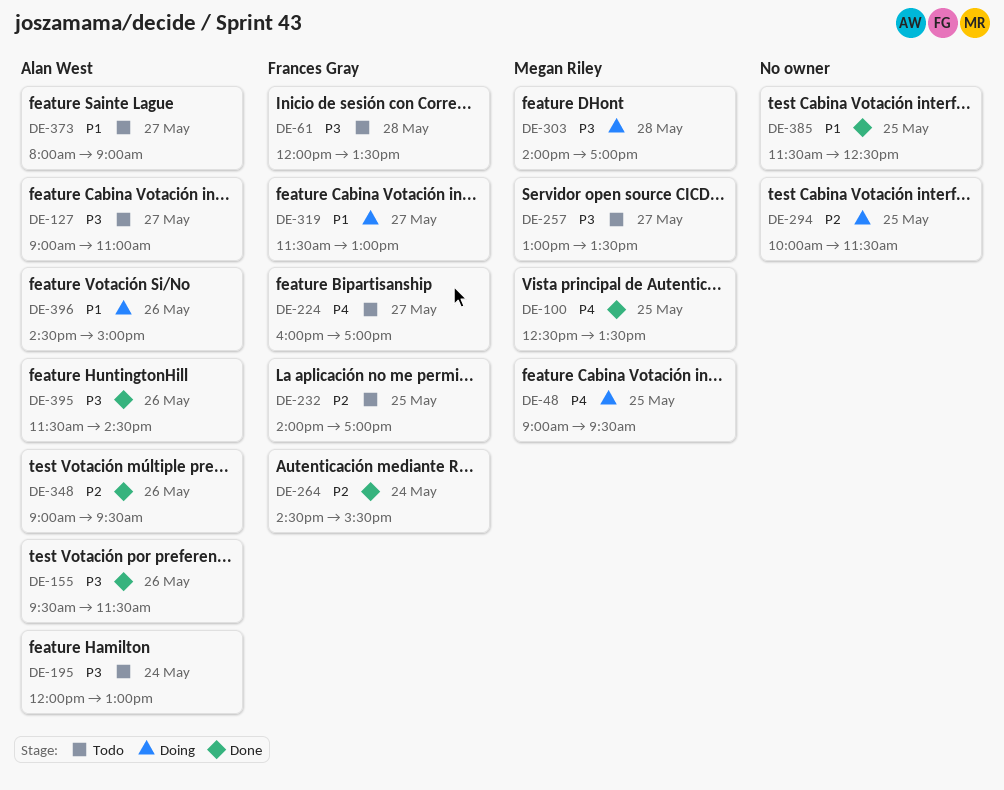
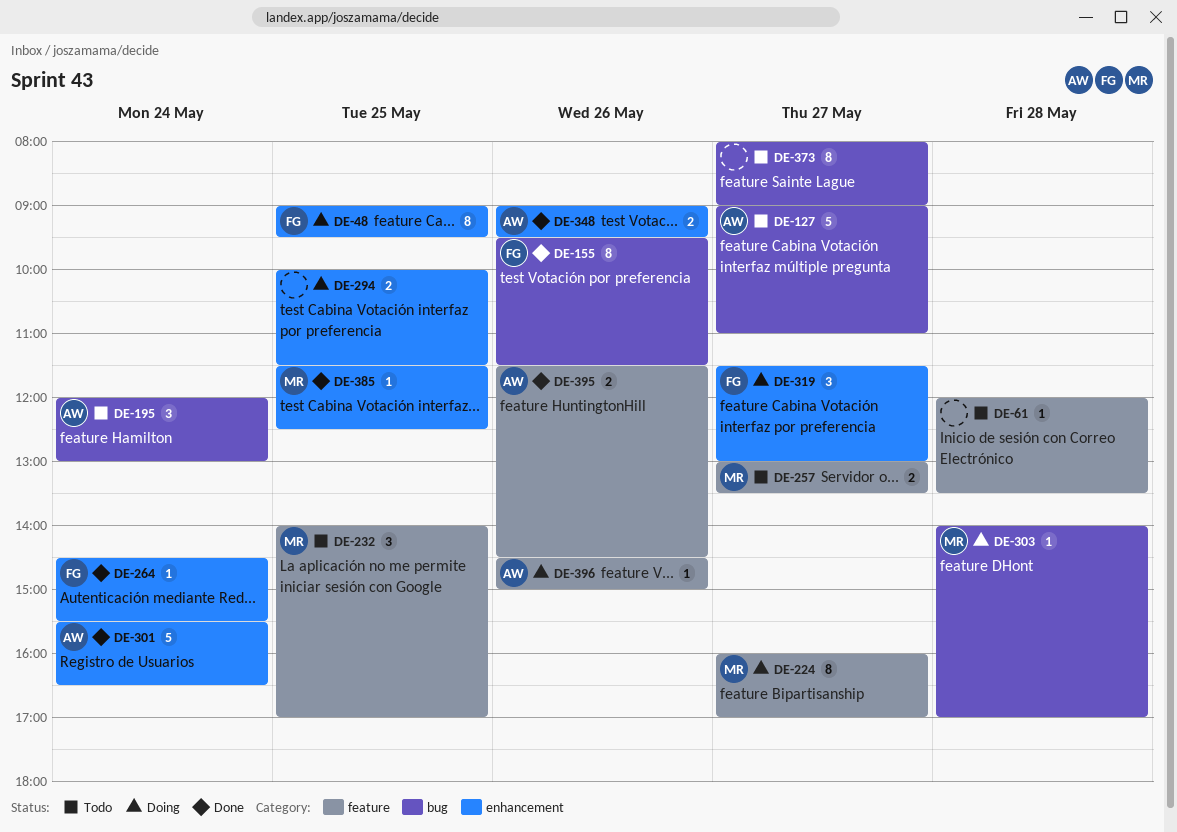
DE-48, owner: Megan Riley -> Frances Gray
DE-61, owner: Frances Gray -> none
DE-100: present -> none
DE-155, owner: Alan West -> Frances Gray
DE-224, status: Todo -> Doing
DE-224, owner: Frances Gray -> Megan Riley
DE-232, owner: Frances Gray -> Megan Riley
DE-301: none -> present
DE-373, owner: Alan West -> none
DE-385, owner: none -> Megan Riley

